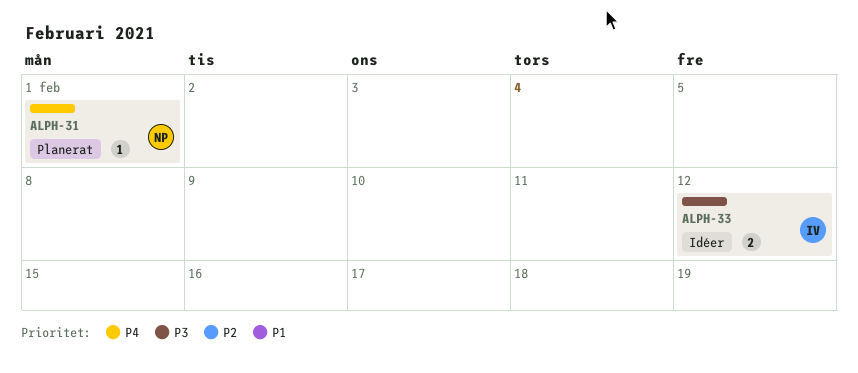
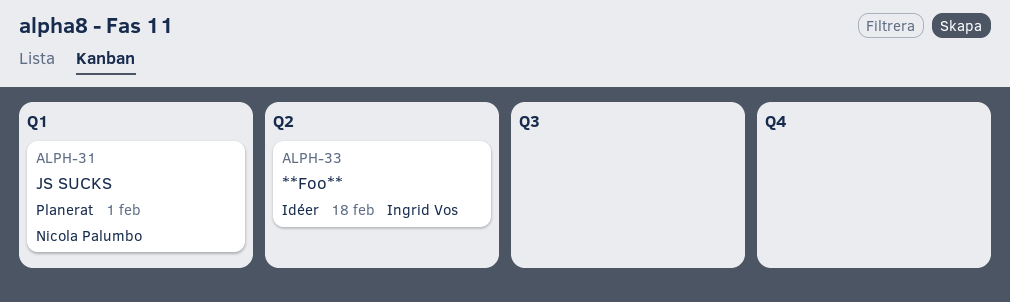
ALPH-33, due: Feb 12 -> Feb 18

